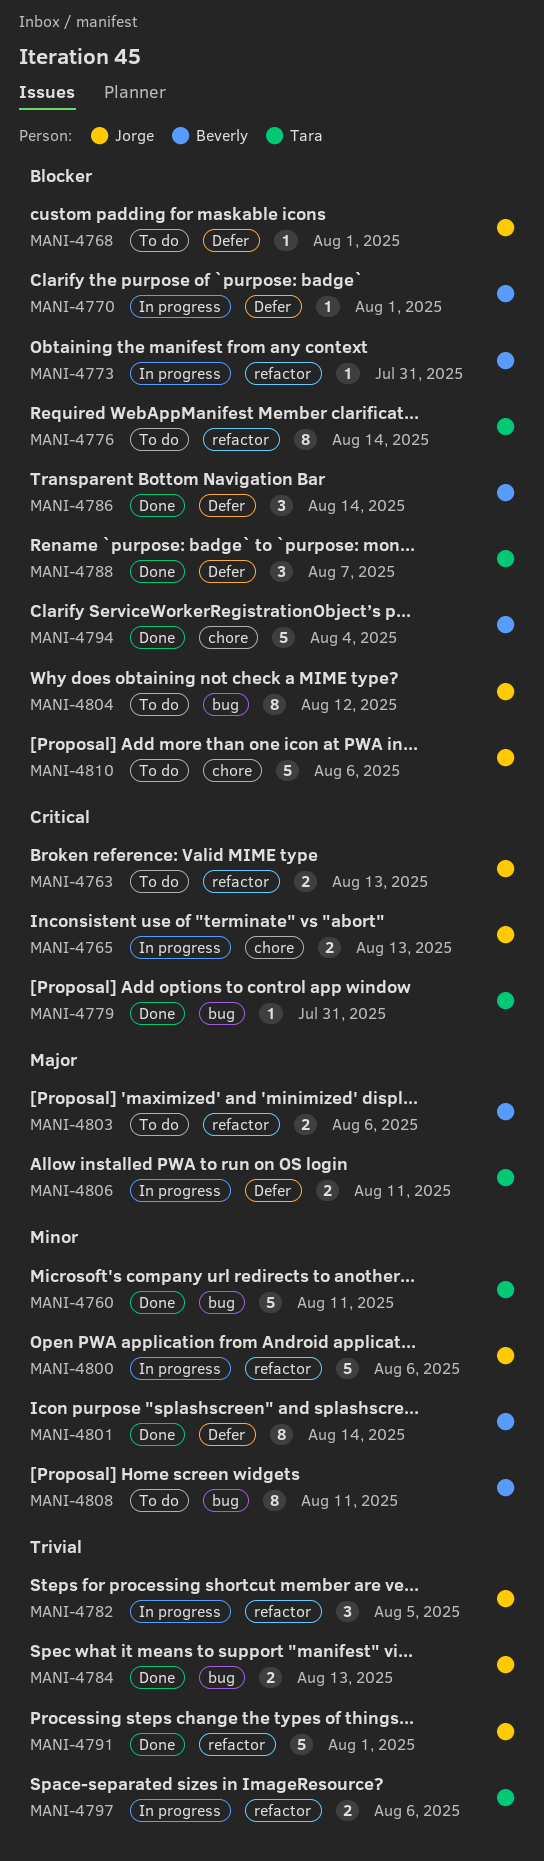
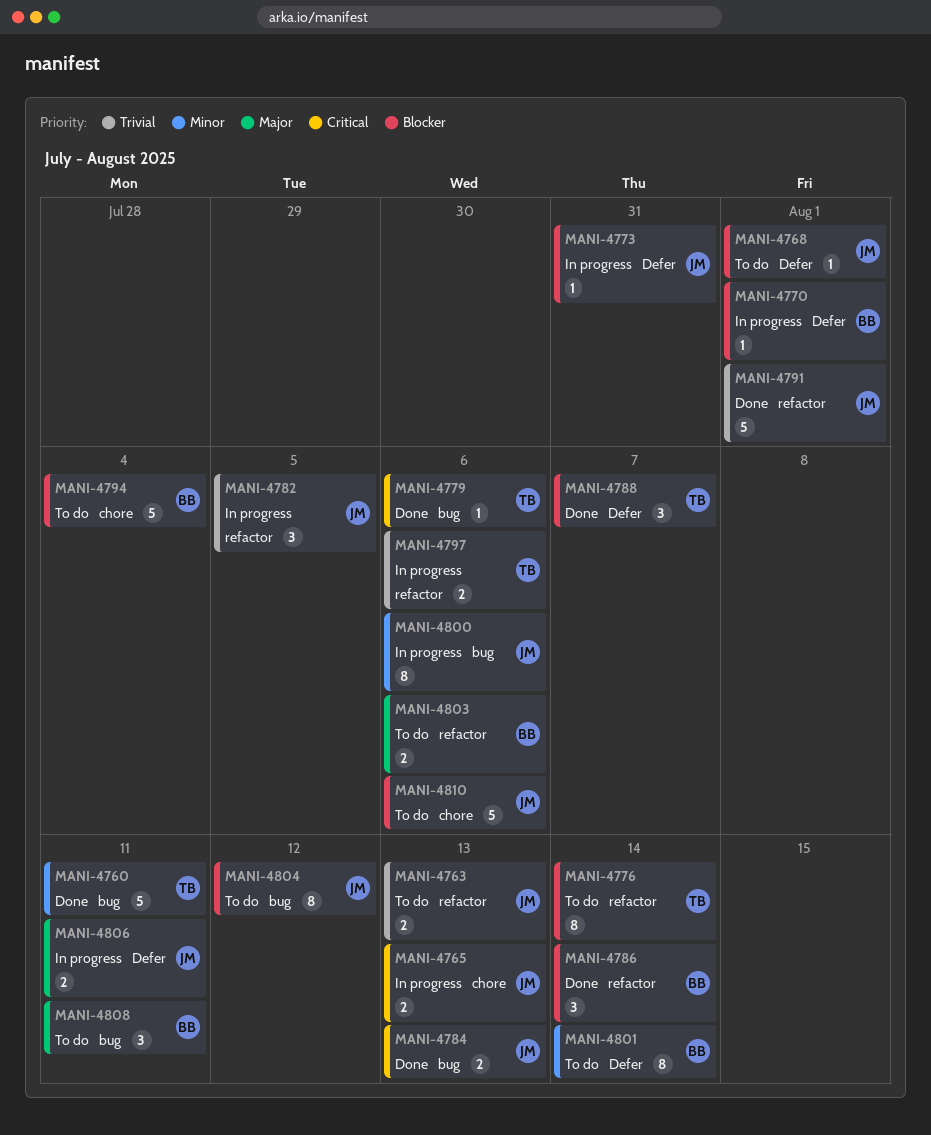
MANI-4763, priority: Critical -> Trivial
MANI-4773, owner: Beverly -> Jorge
MANI-4773, label: refactor -> Defer
MANI-4779, due: Jul 31 -> Aug 6
MANI-4784, priority: Trivial -> Critical
MANI-4786, label: Defer -> refactor
MANI-4794, status: Done -> To do
MANI-4800, label: refactor -> bug
MANI-4800, estimate: 5 -> 8
MANI-4801, status: Done -> To do
MANI-4806, owner: Tara -> Jorge
MANI-4808, priority: Minor -> Major
MANI-4808, estimate: 8 -> 3

